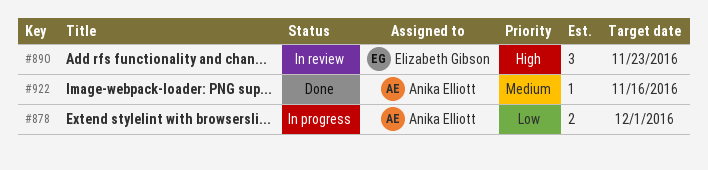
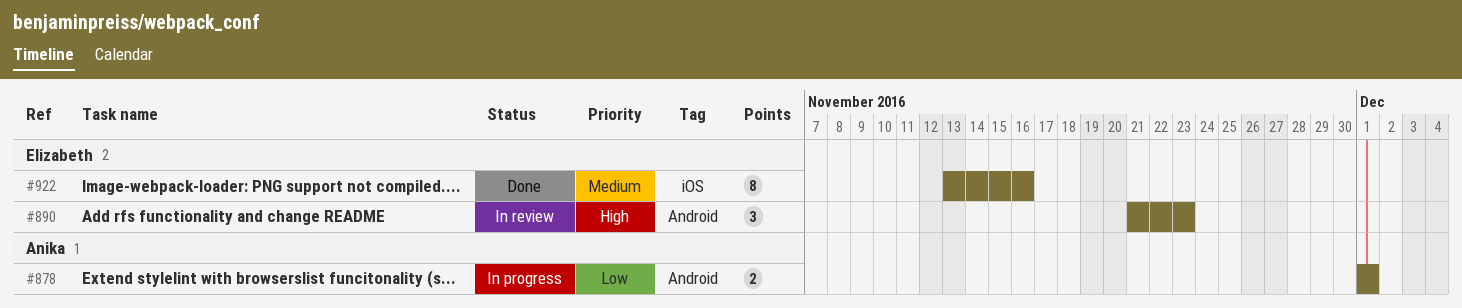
#922, owner: Anika Elliott -> Elizabeth Gibson
#922, estimate: 1 -> 8

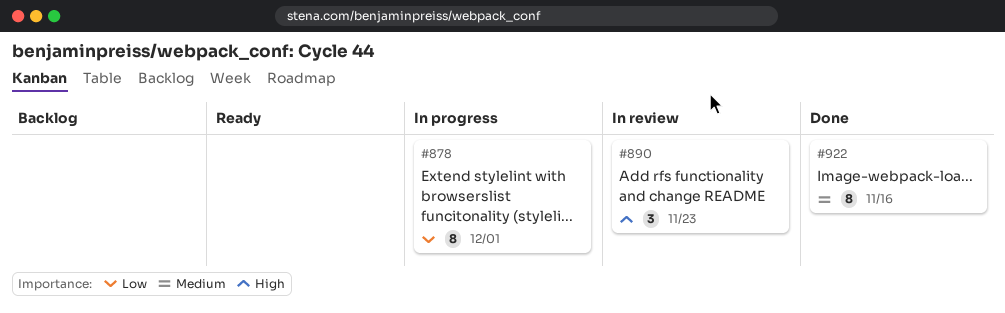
#878, estimate: 2 -> 8

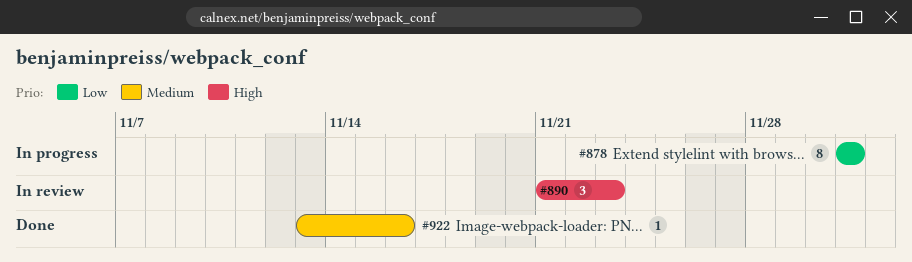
#922, estimate: 8 -> 1

